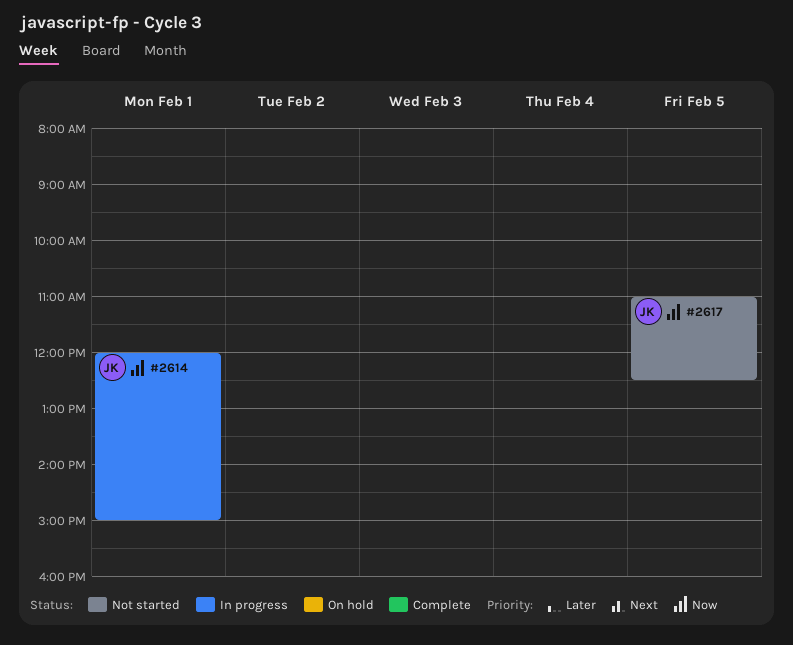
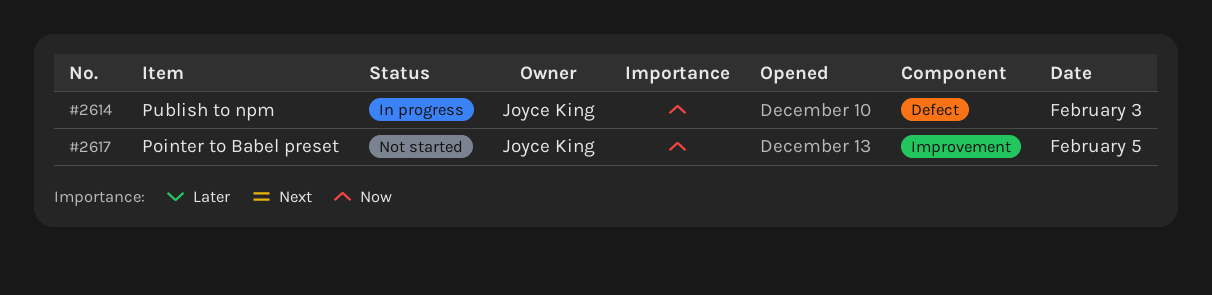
#2614, day: Feb 1 -> Feb 3

